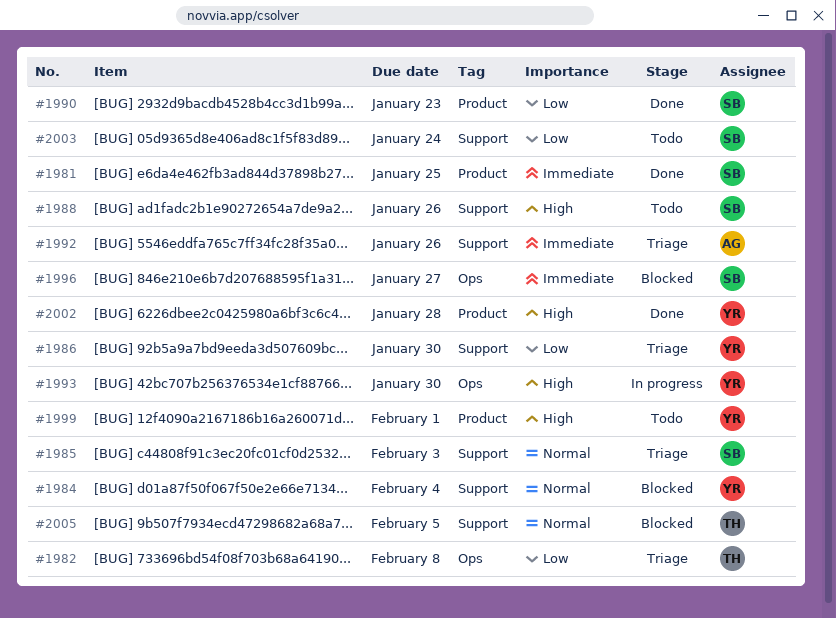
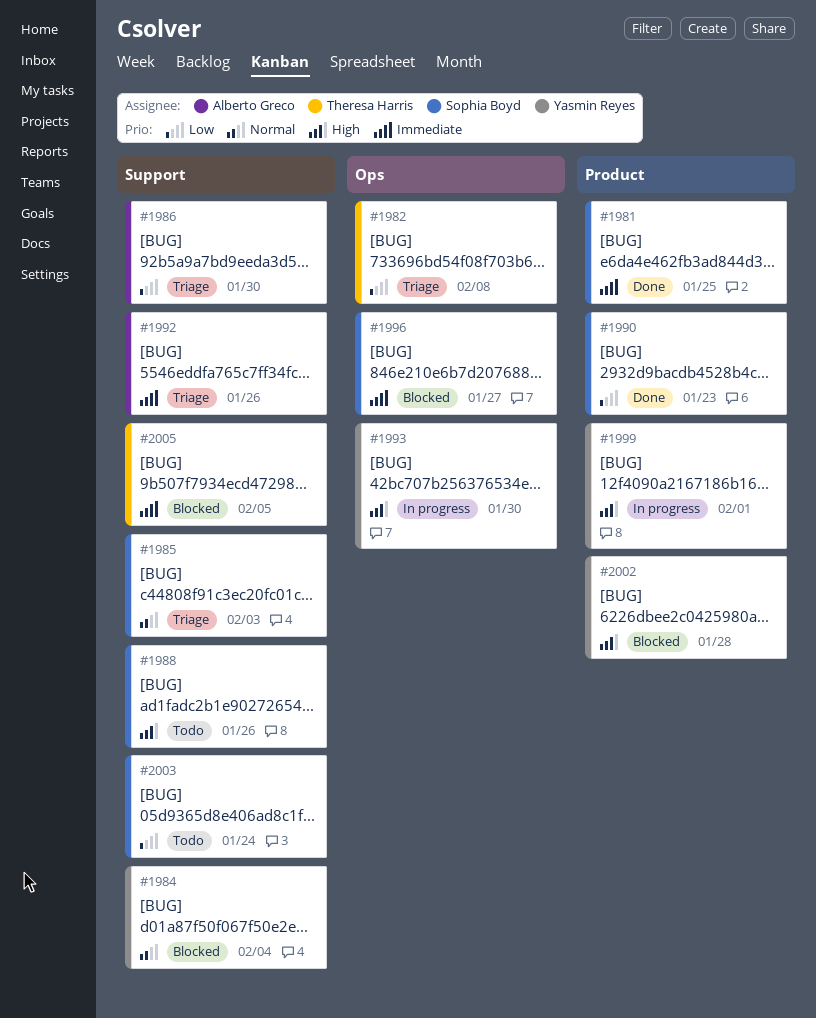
#1986, owner: Yasmin Reyes -> Alberto Greco
#1999, status: Todo -> In progress
#2002, status: Done -> Blocked
#2005, priority: Normal -> Immediate

